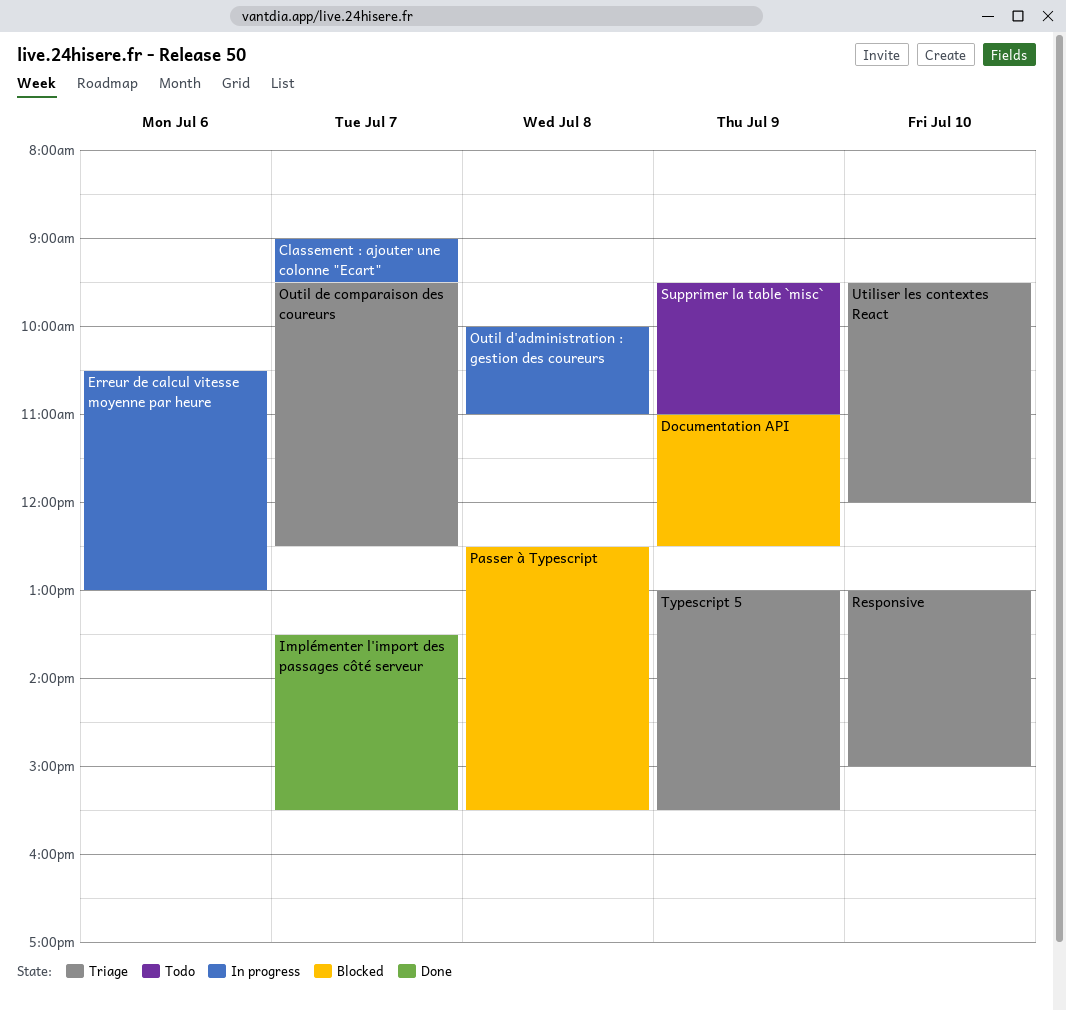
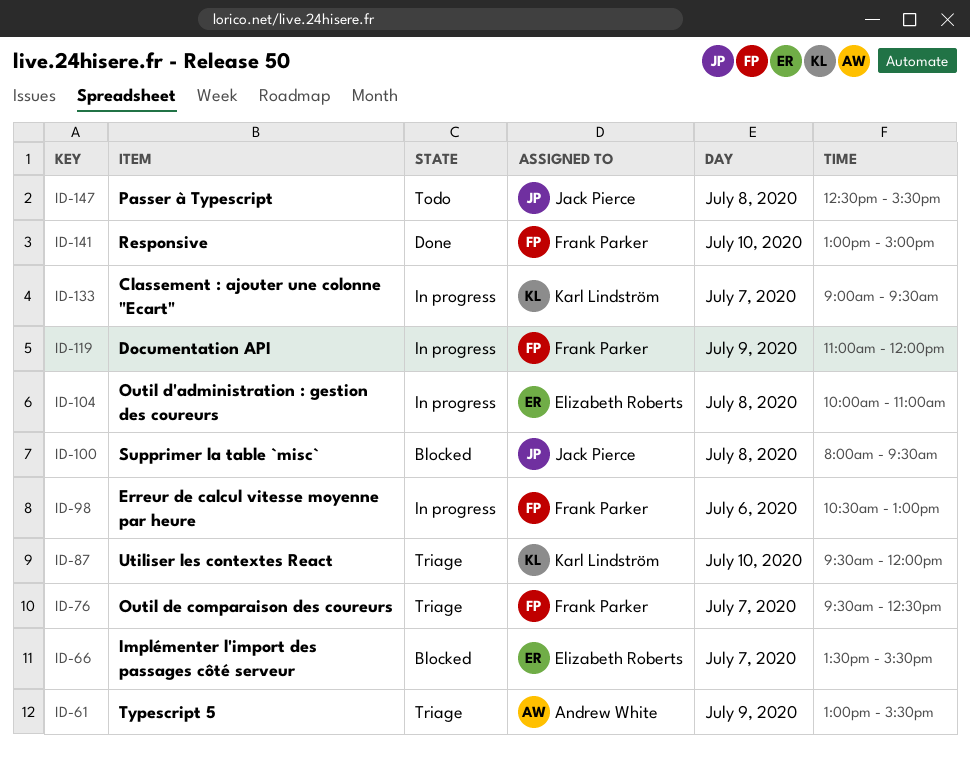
Documentation API, status: Blocked -> In progress
Documentation API, ends: 12:30 -> 12:00
Implémenter l'import des passages côté serveur, status: Done -> Blocked
Passer à Typescript, status: Blocked -> Todo
Responsive, status: Triage -> Done
Supprimer la table `misc`, status: Todo -> Blocked
Supprimer la table `misc`, day: Jul 9 -> Jul 8
Supprimer la table `misc`, begins: 09:30 -> 08:00
Supprimer la table `misc`, ends: 11:00 -> 09:30

